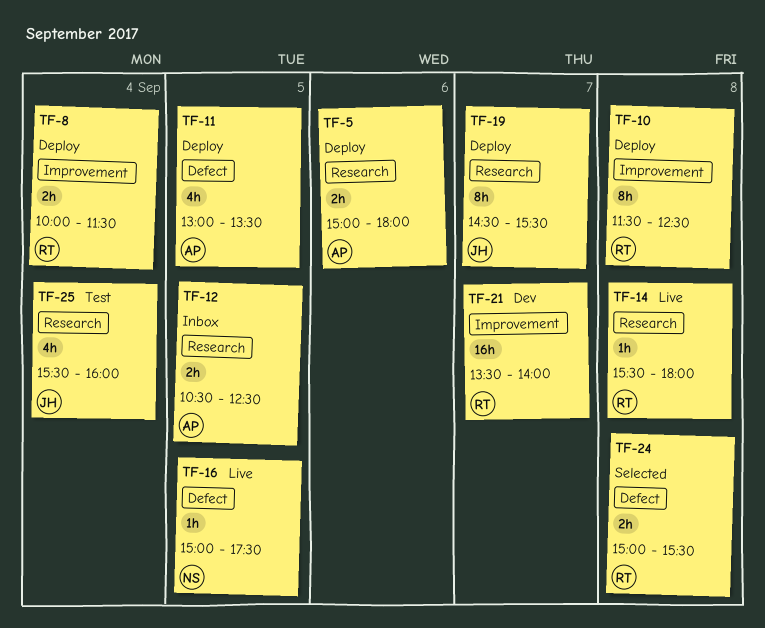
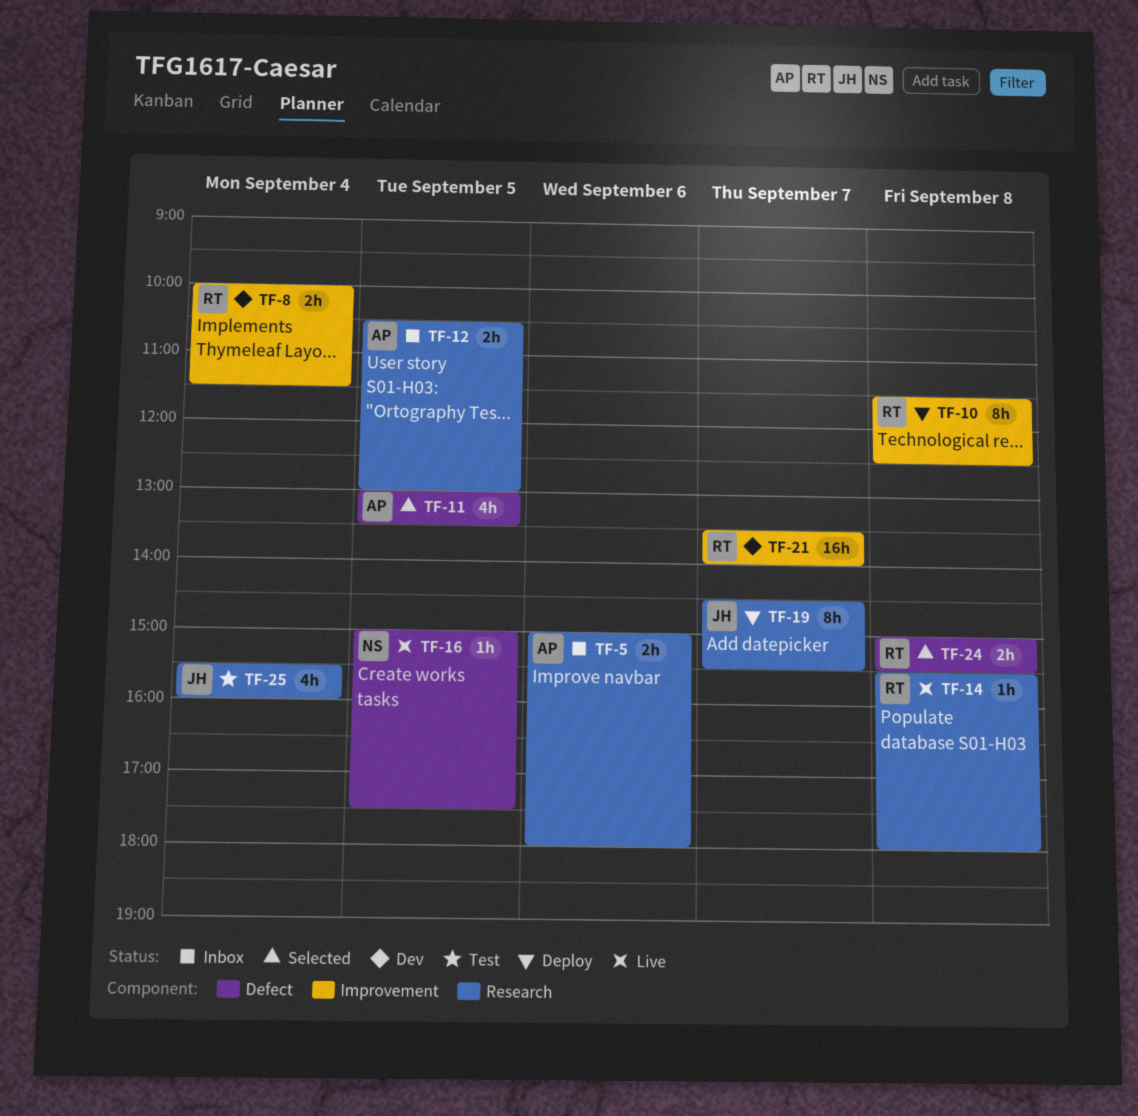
TF-5, status: Deploy -> Inbox
TF-8, status: Deploy -> Dev
TF-11, status: Deploy -> Selected
TF-12, ends: 12:30 -> 13:00

